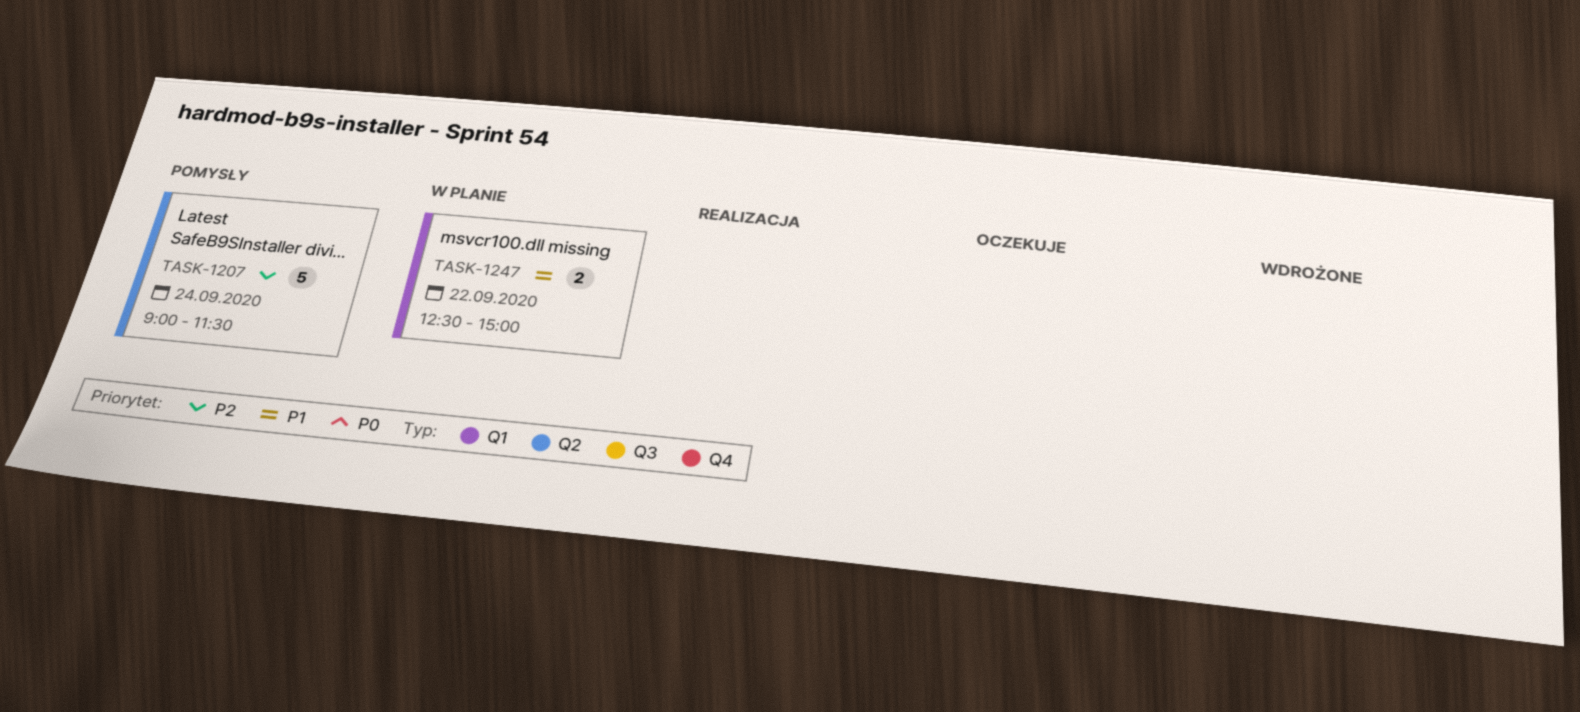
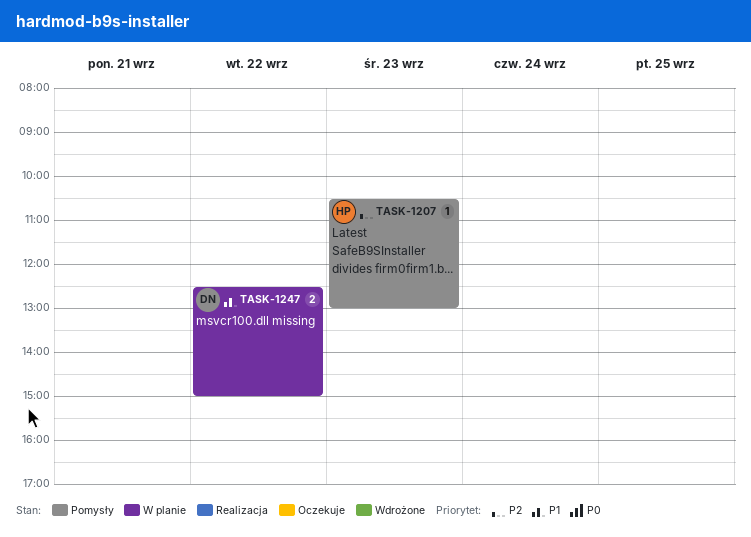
TASK-1207, estimate: 5 -> 1
TASK-1207, day: Sep 24 -> Sep 23
TASK-1207, begins: 09:00 -> 10:30
TASK-1207, ends: 11:30 -> 13:00

